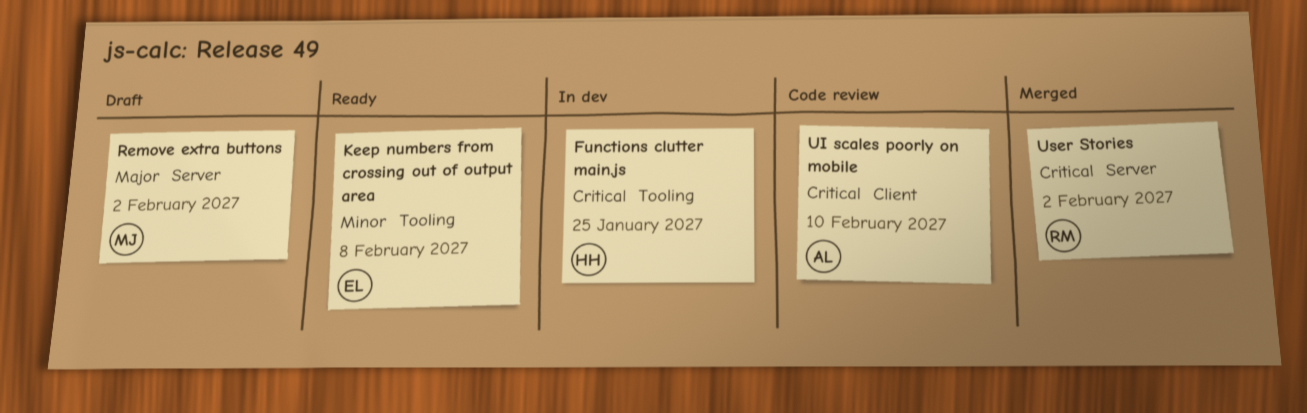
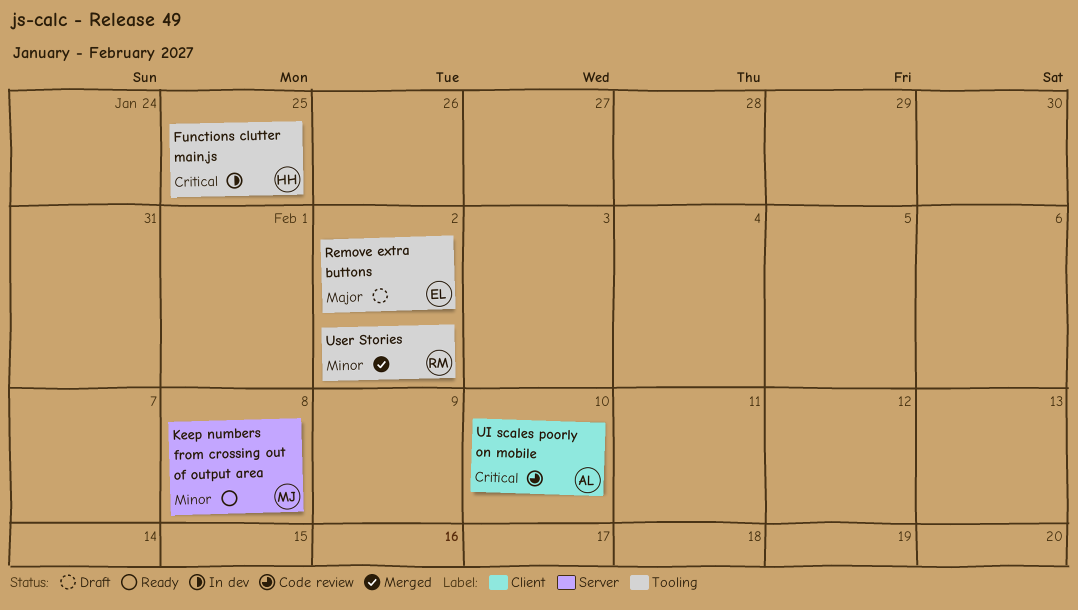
Keep numbers from crossing out of output area, owner: EL -> MJ
Keep numbers from crossing out of output area, label: Tooling -> Server
Remove extra buttons, owner: MJ -> EL
Remove extra buttons, label: Server -> Tooling
User Stories, priority: Critical -> Minor
User Stories, label: Server -> Tooling

